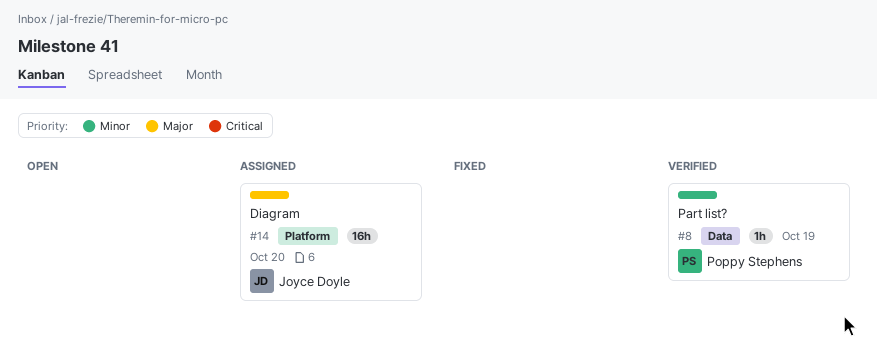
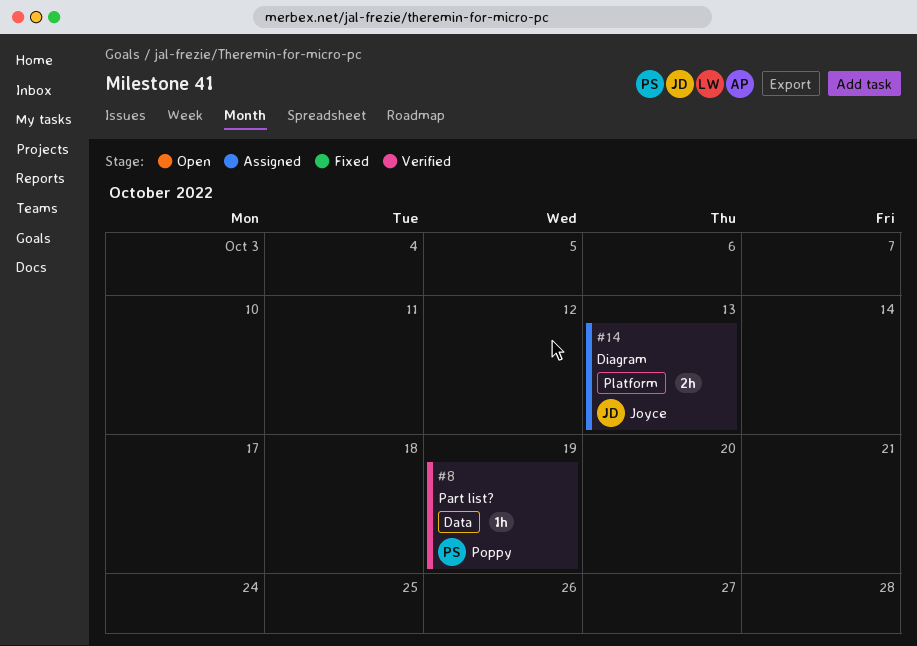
#14, estimate: 16h -> 2h
#14, due: Oct 20 -> Oct 13

